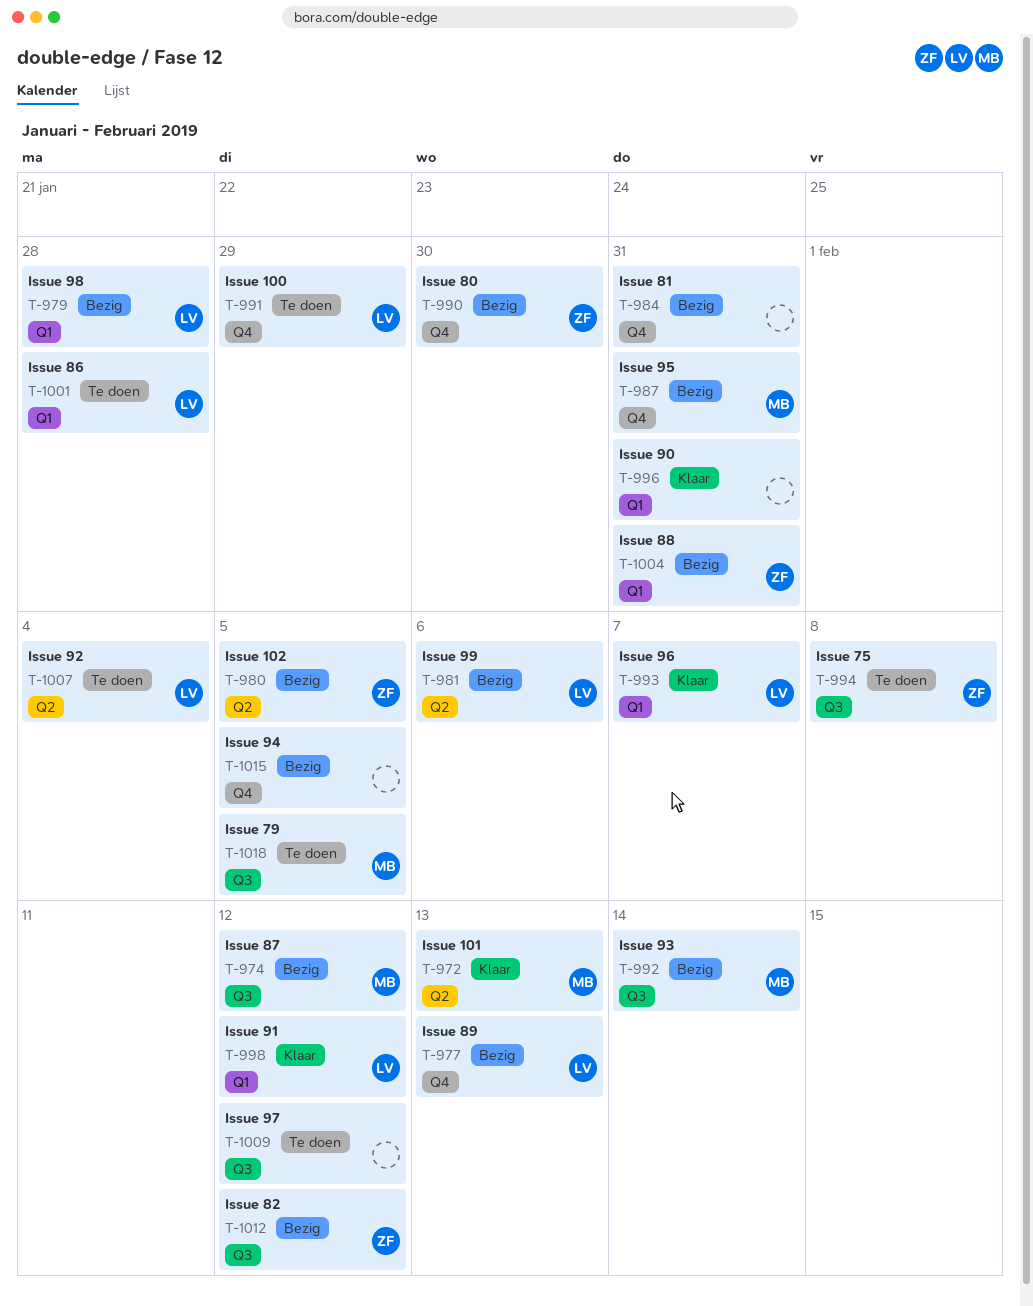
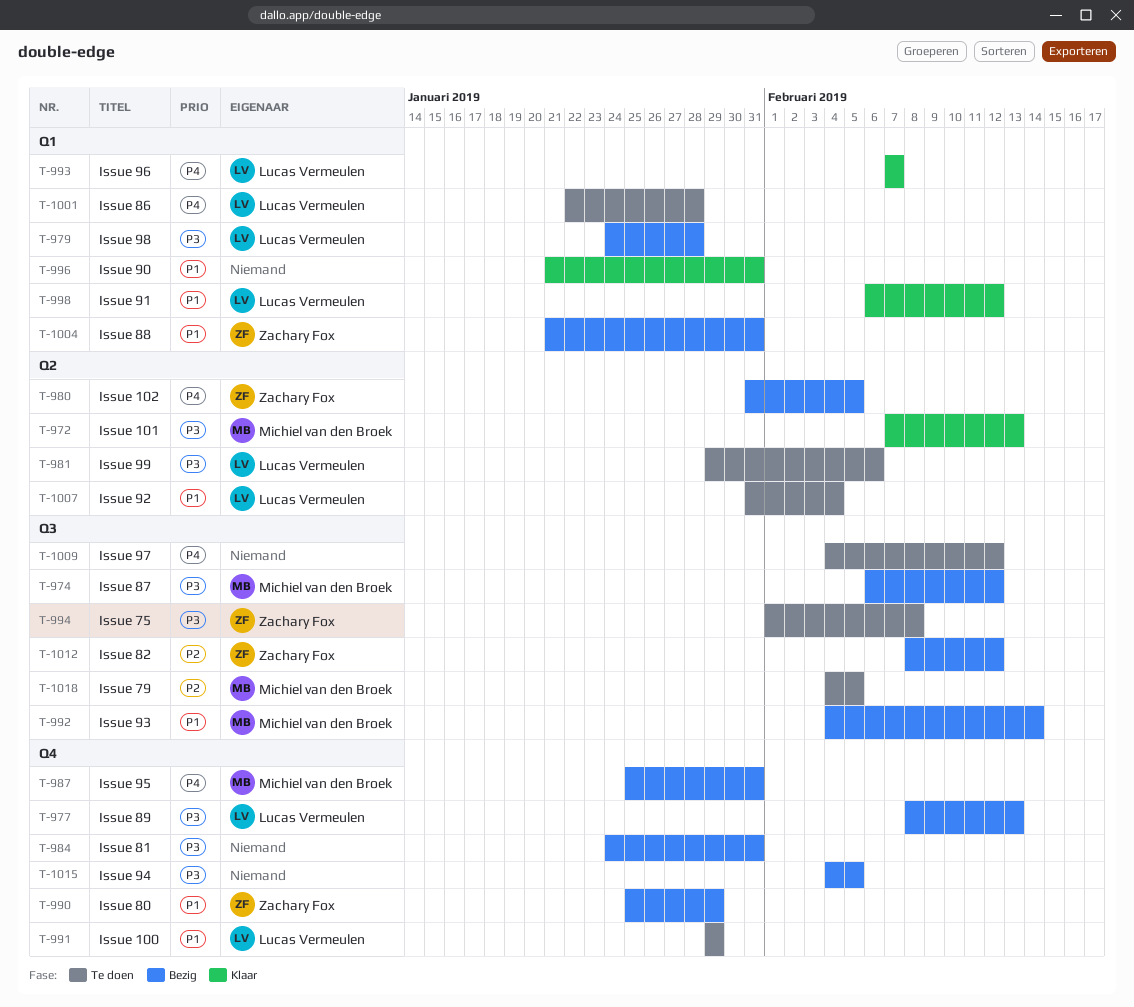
T-981, status: Bezig -> Te doen
T-990, due: Jan 30 -> Jan 29

